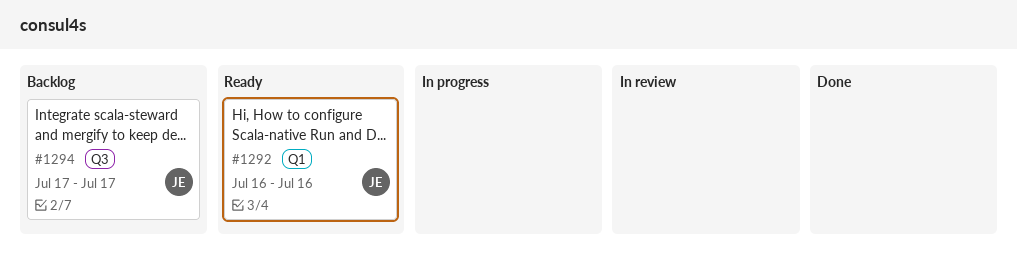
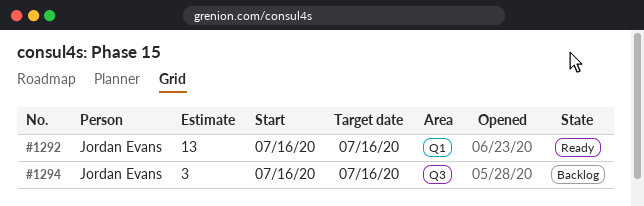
#1294, start: Jul 17 -> Jul 16
#1294, due: Jul 17 -> Jul 16

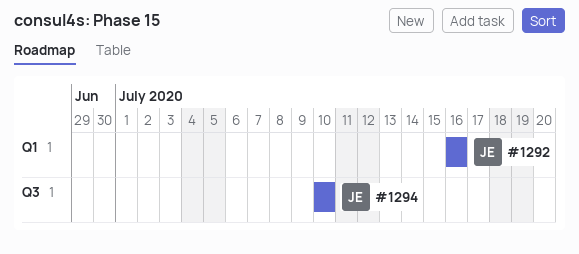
#1294, start: Jul 16 -> Jul 10
#1294, due: Jul 16 -> Jul 10

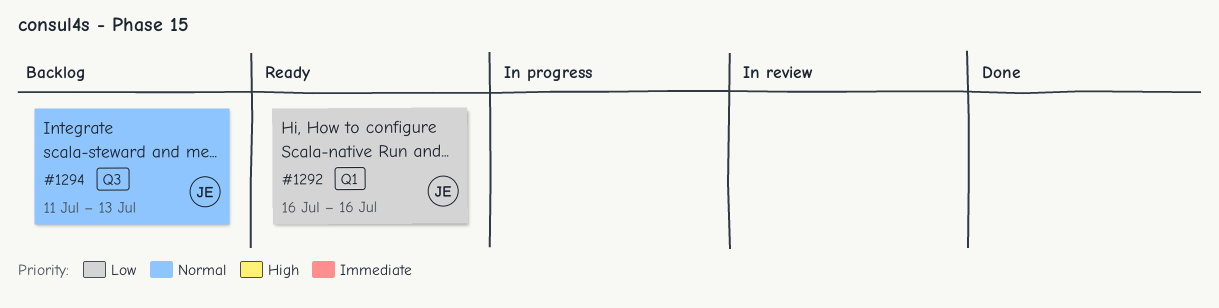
#1294, start: Jul 10 -> Jul 11
#1294, due: Jul 10 -> Jul 13

